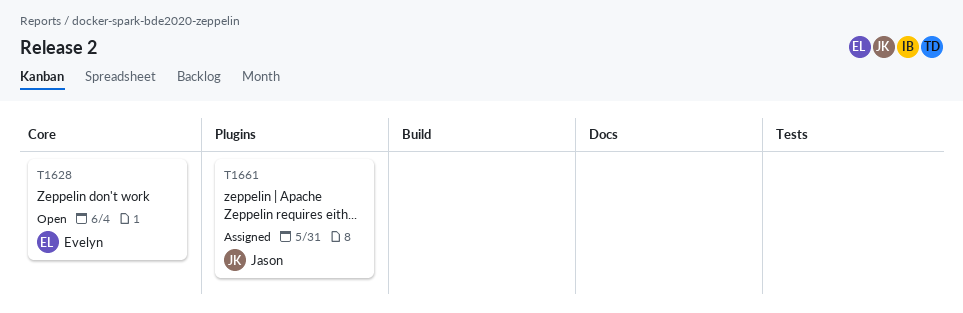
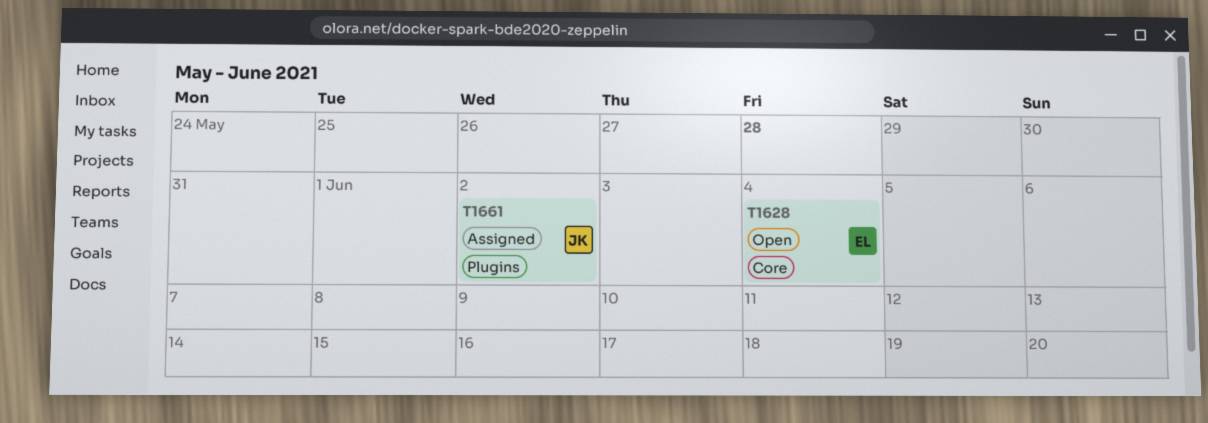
T1661, due: May 31 -> Jun 2

